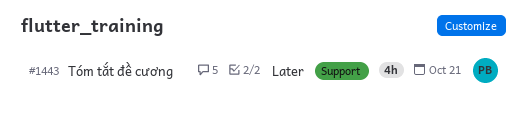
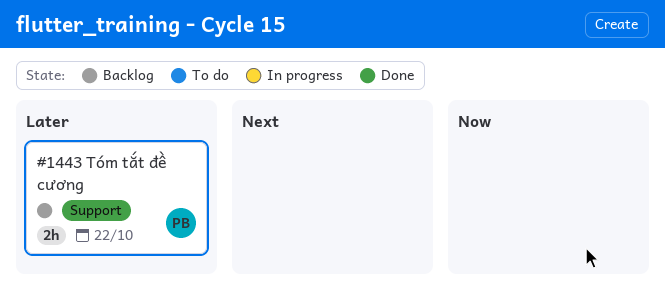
#1443, estimate: 4h -> 2h
#1443, due: Oct 21 -> Oct 22

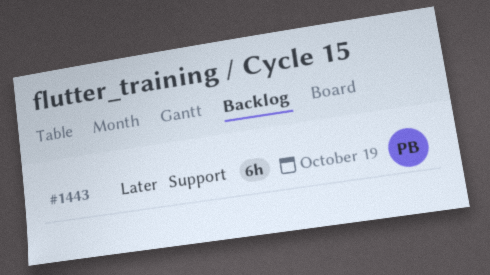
#1443, estimate: 2h -> 6h
#1443, due: Oct 22 -> Oct 19

